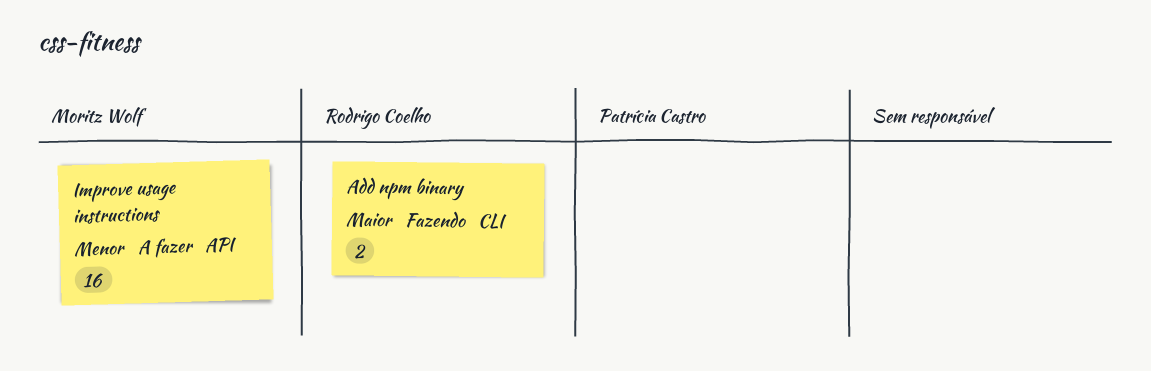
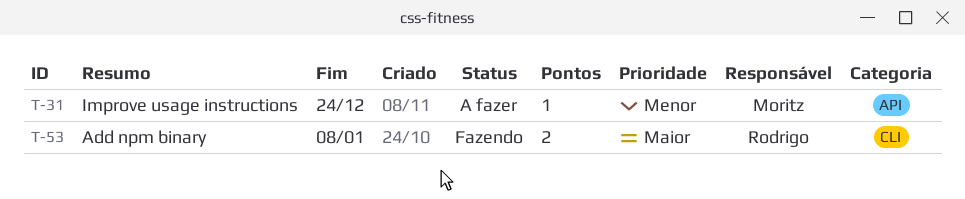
Improve usage instructions, estimate: 16 -> 1

